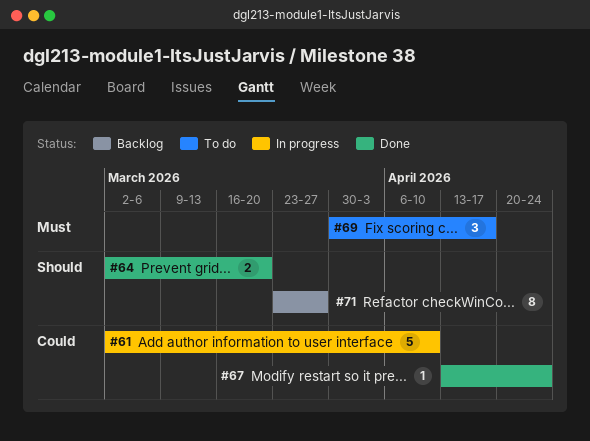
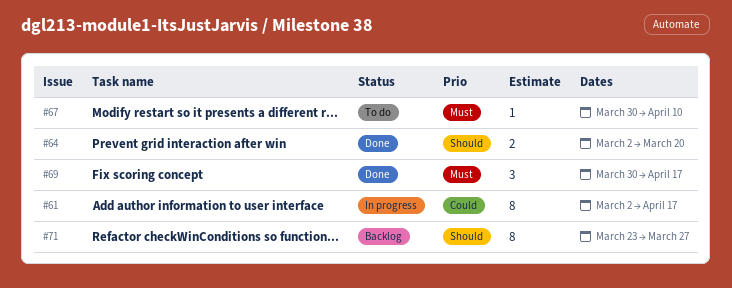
#61, estimate: 5 -> 8
#61, due: Apr 10 -> Apr 17
#67, status: Done -> To do
#67, priority: Could -> Must
#67, start: Apr 13 -> Mar 30
#67, due: Apr 24 -> Apr 10
#69, status: To do -> Done

